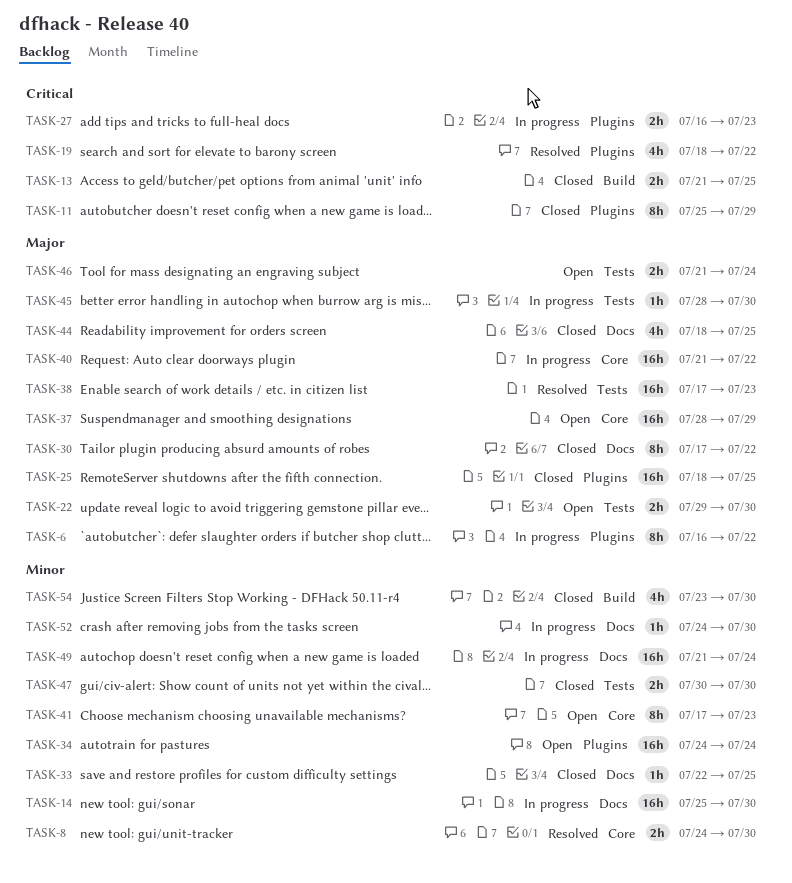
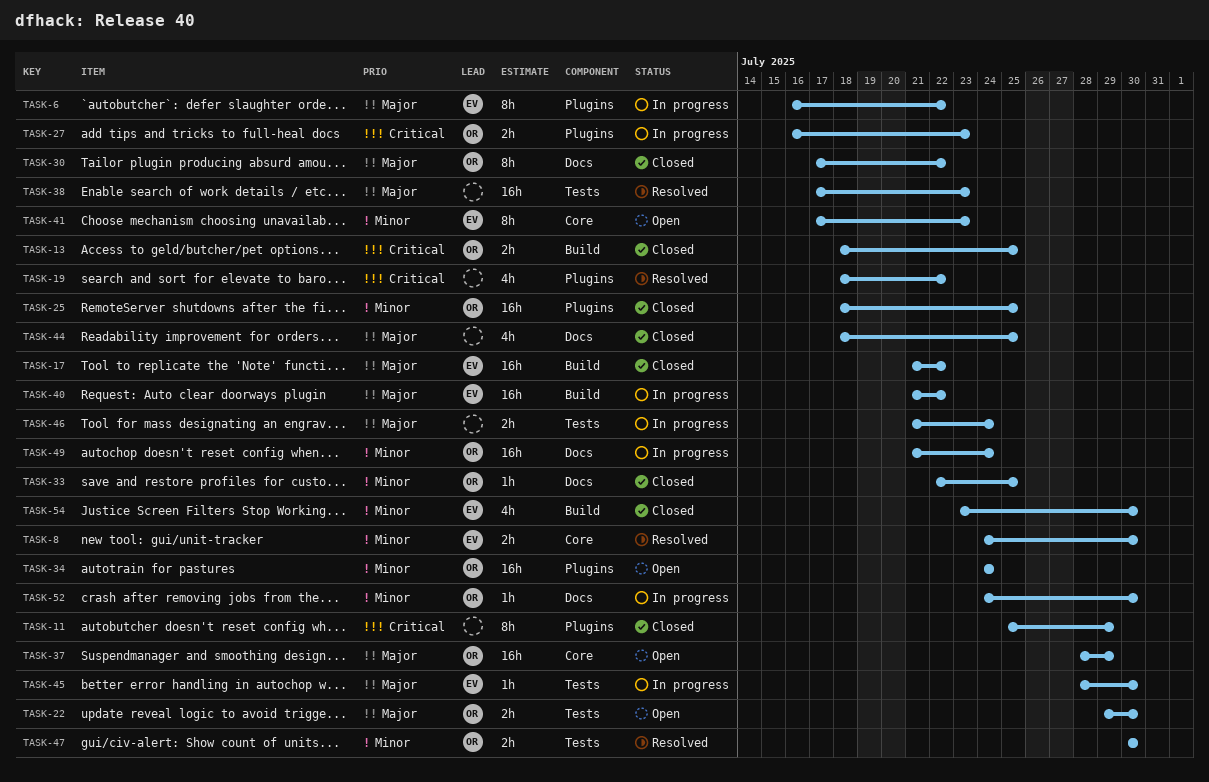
TASK-13, start: Jul 21 -> Jul 18
TASK-14: present -> none
TASK-17: none -> present
TASK-25, priority: Major -> Minor
TASK-40, label: Core -> Build
TASK-46, status: Open -> In progress
TASK-47, status: Closed -> Resolved

